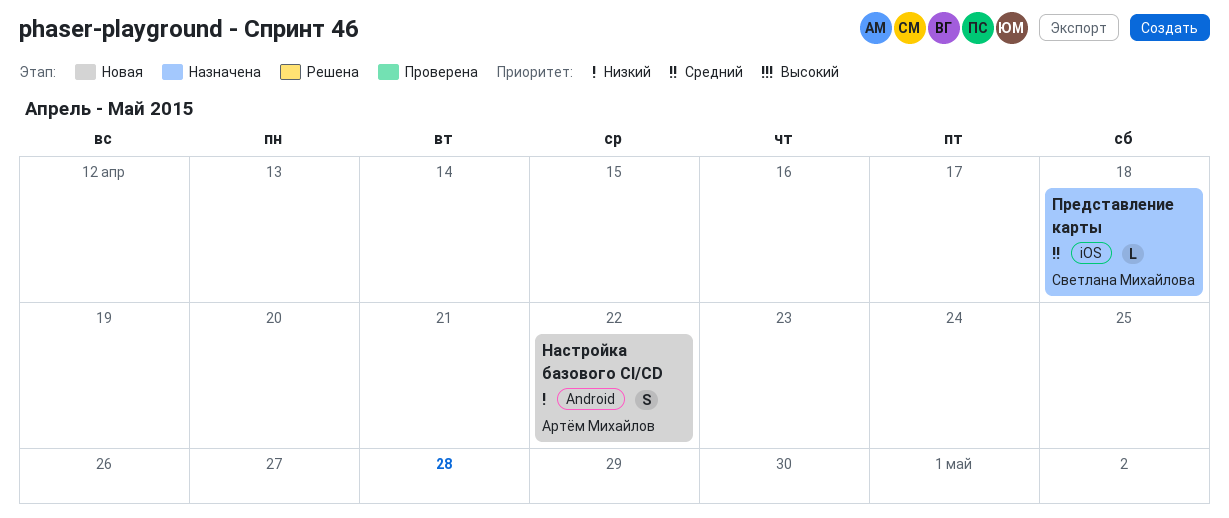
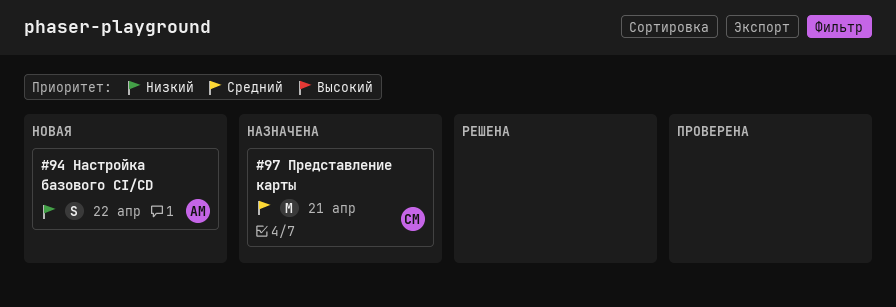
Представление карты, estimate: L -> M
Представление карты, due: Apr 18 -> Apr 21

